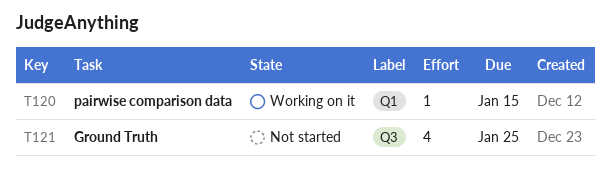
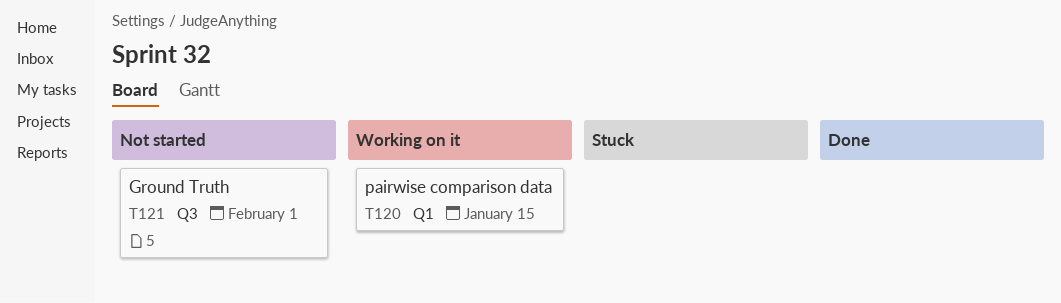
T121, due: Jan 25 -> Feb 1

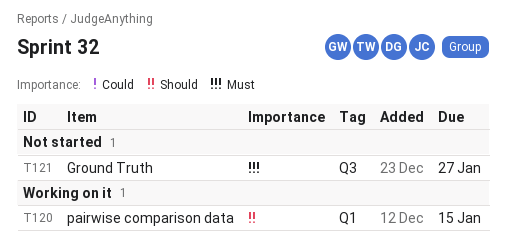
T121, due: Feb 1 -> Jan 27

